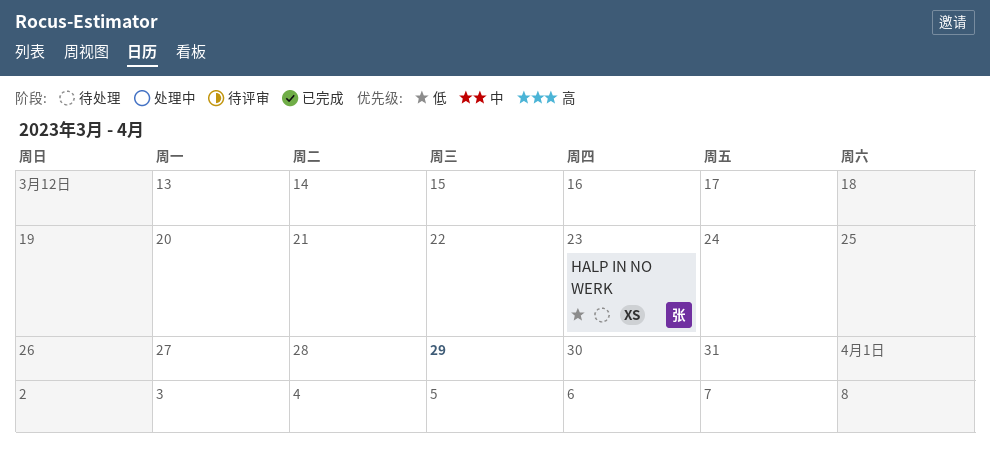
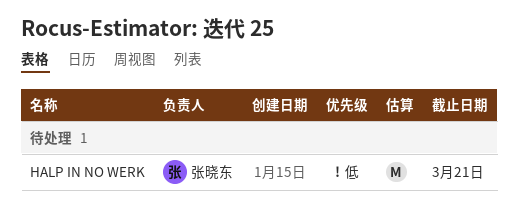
HALP IN NO WERK, estimate: XS -> M
HALP IN NO WERK, due: Mar 23 -> Mar 21

